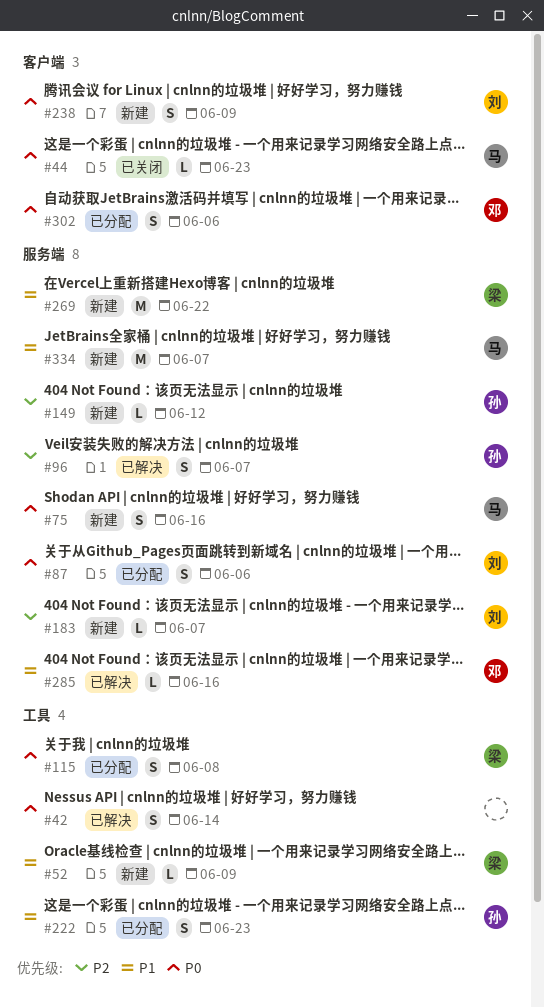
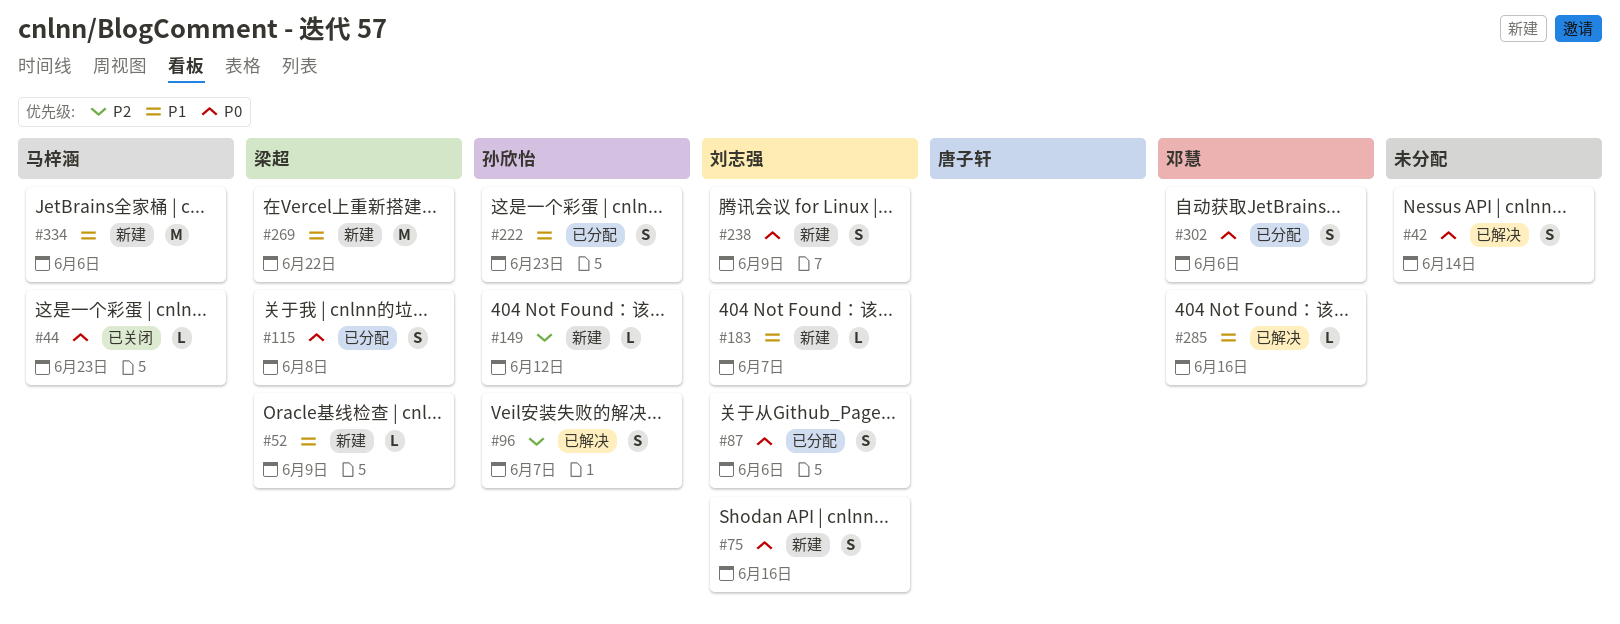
#75, owner: 马梓涵 -> 刘志强
#183, priority: P2 -> P1
#334, due: Jun 7 -> Jun 6

